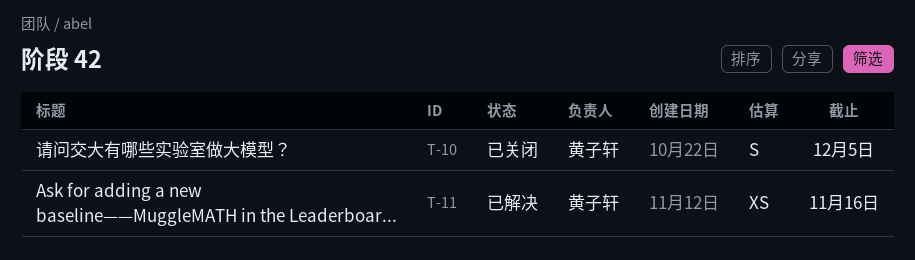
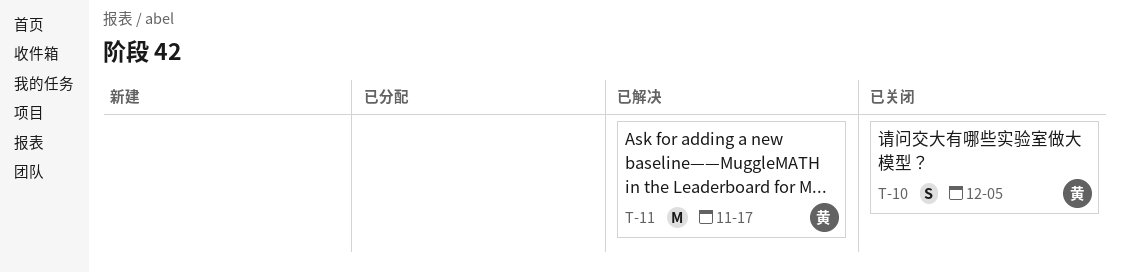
T-11, estimate: XS -> M
T-11, due: Nov 16 -> Nov 17

